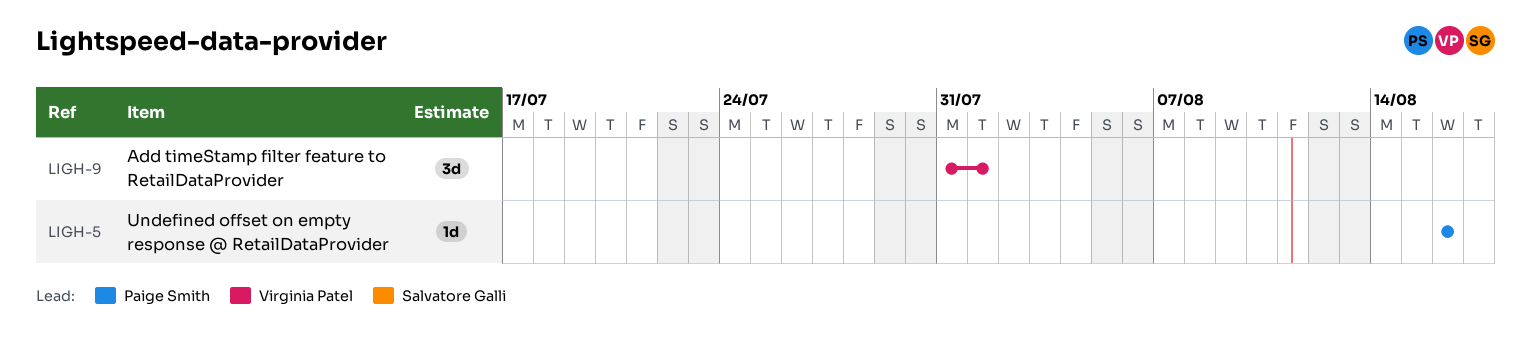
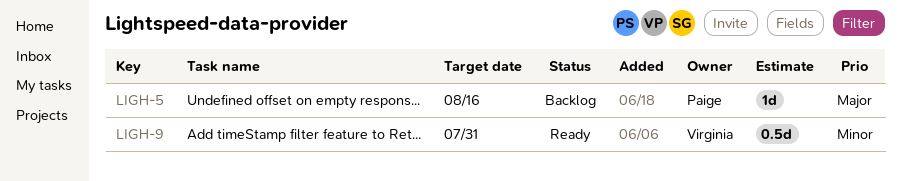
LIGH-9, estimate: 3d -> 0.5d
LIGH-9, due: Aug 1 -> Jul 31

